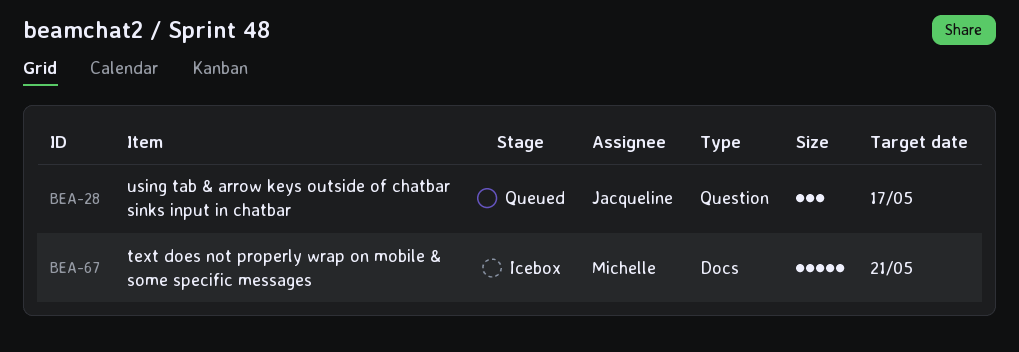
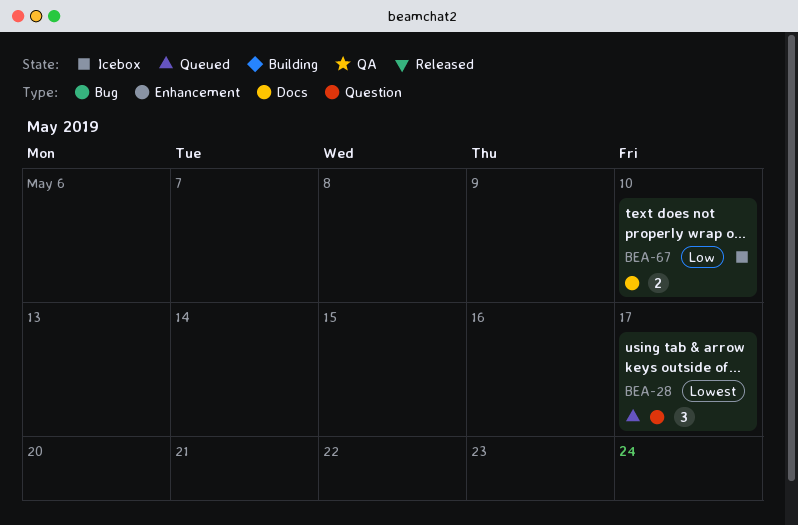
BEA-67, estimate: 5 -> 2
BEA-67, due: May 21 -> May 10

